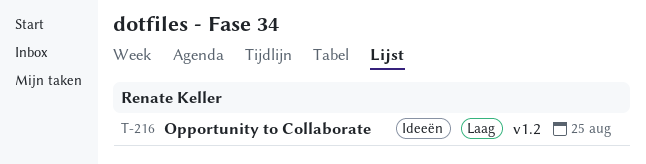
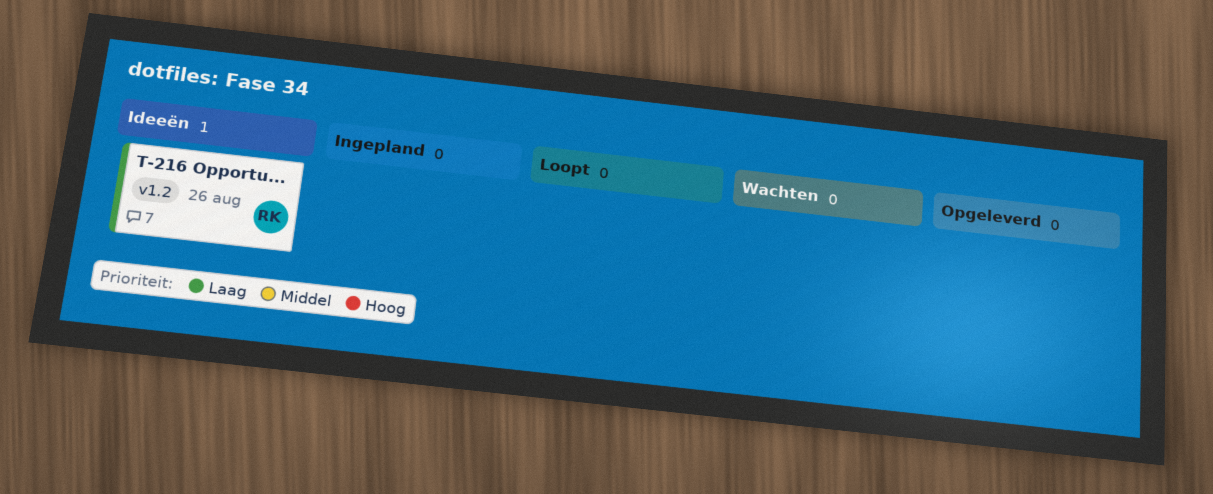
T-216, due: Aug 25 -> Aug 26

